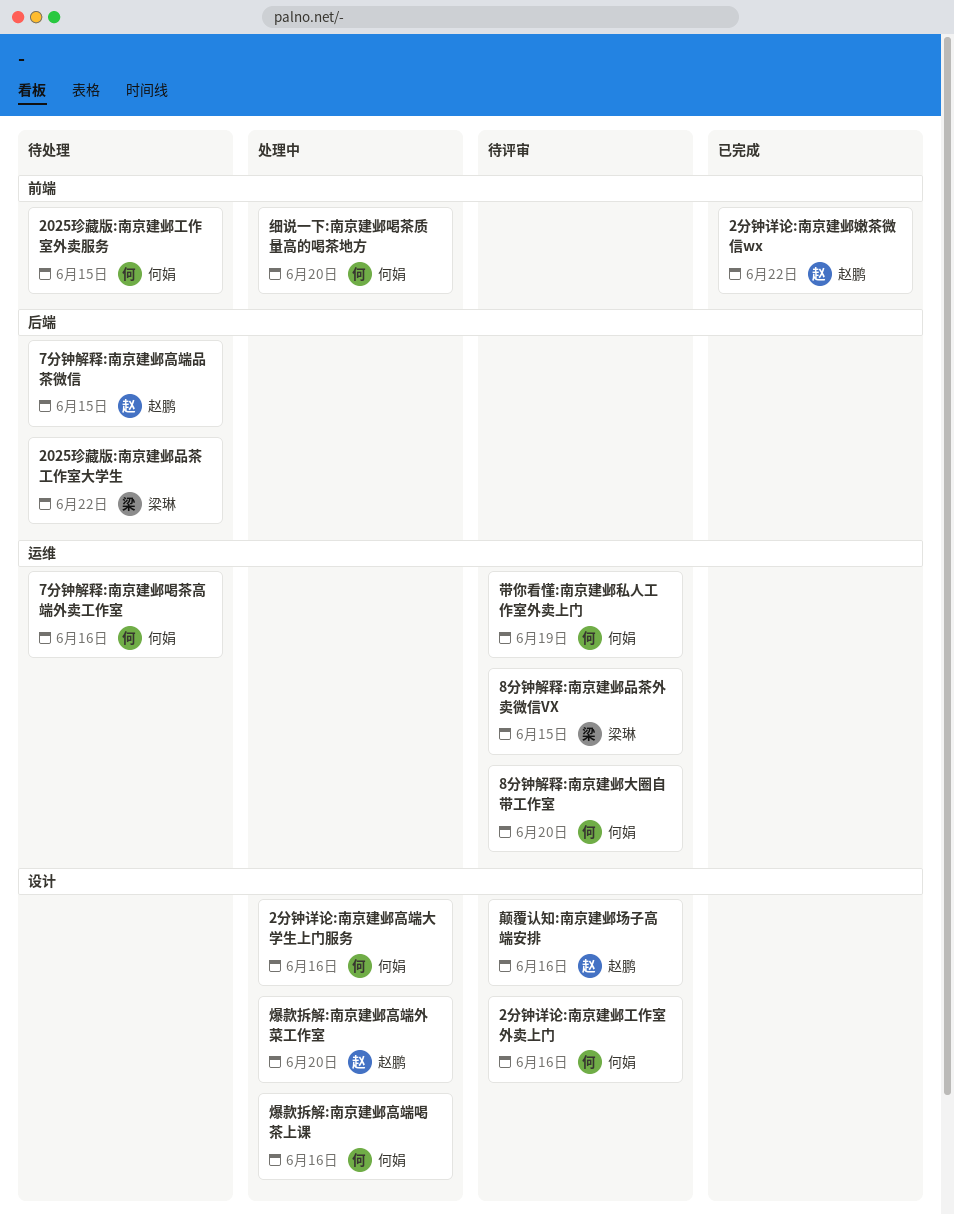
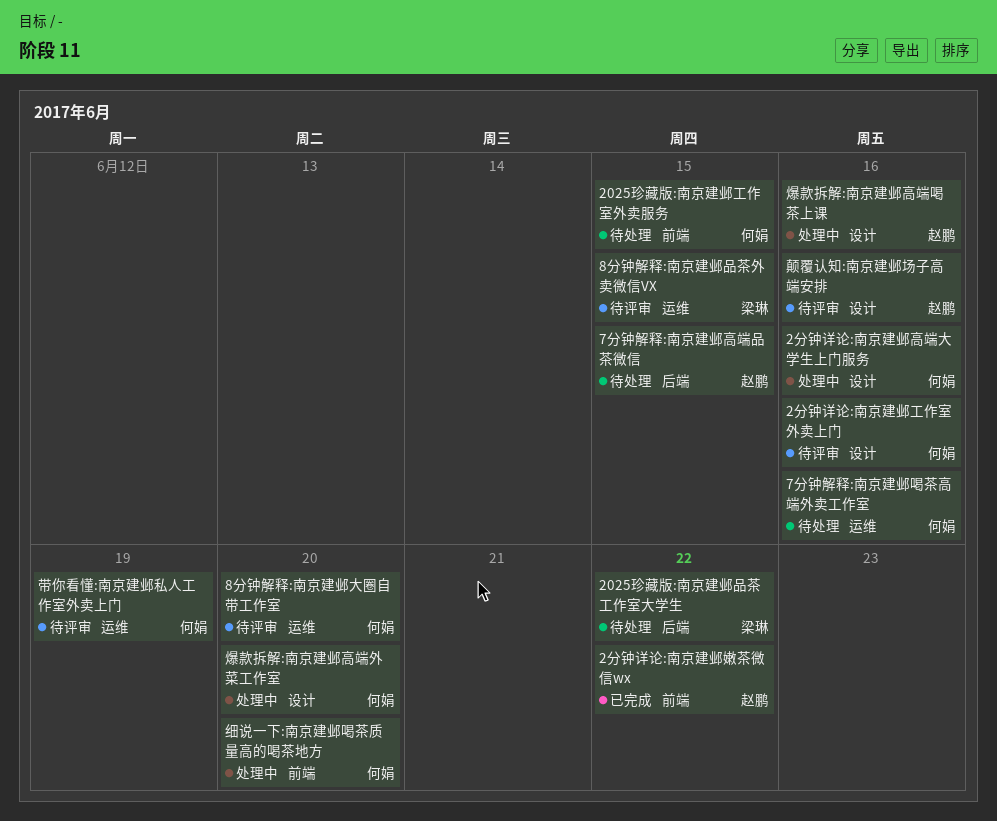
爆款拆解:南京建邺高端喝茶上课, owner: 何娟 -> 赵鹏
爆款拆解:南京建邺高端外菜工作室, owner: 赵鹏 -> 何娟

